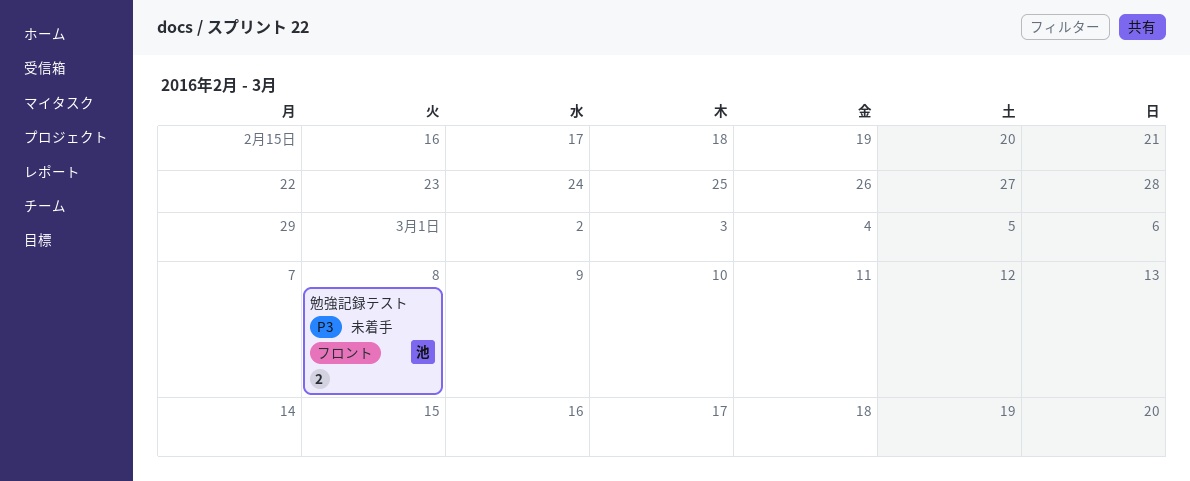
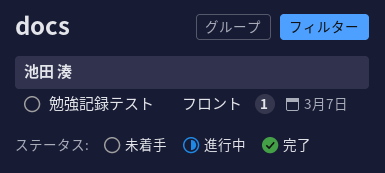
勉強記録テスト, estimate: 2 -> 1
勉強記録テスト, due: Mar 8 -> Mar 7

